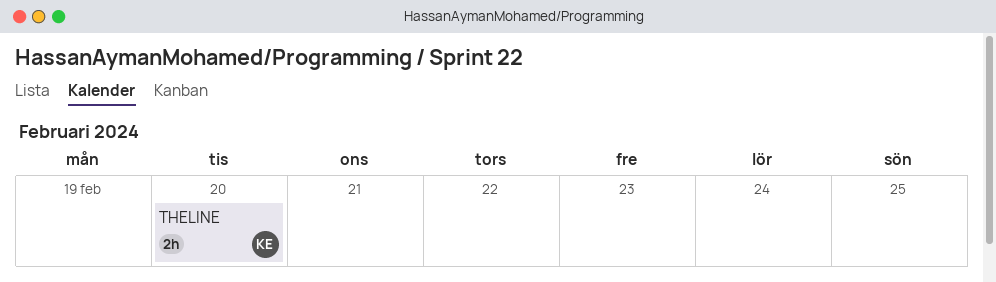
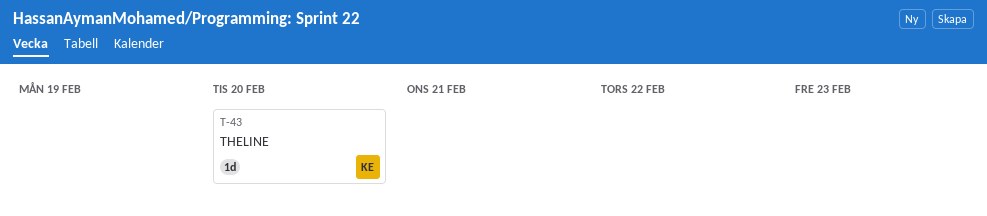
THELINE, estimate: 2h -> 1d

